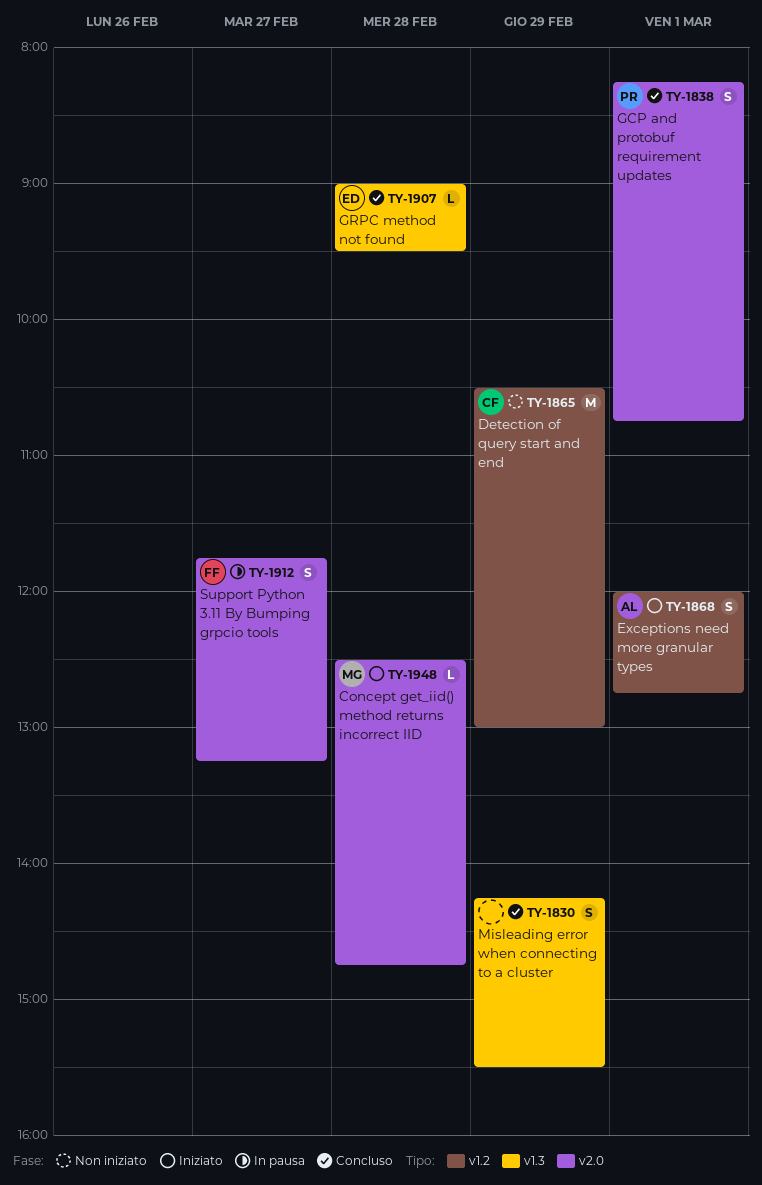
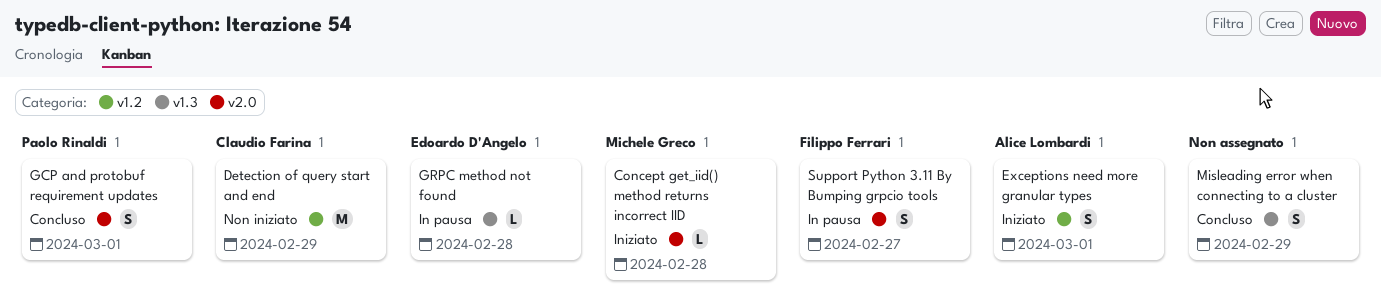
GRPC method not found, status: Concluso -> In pausa

